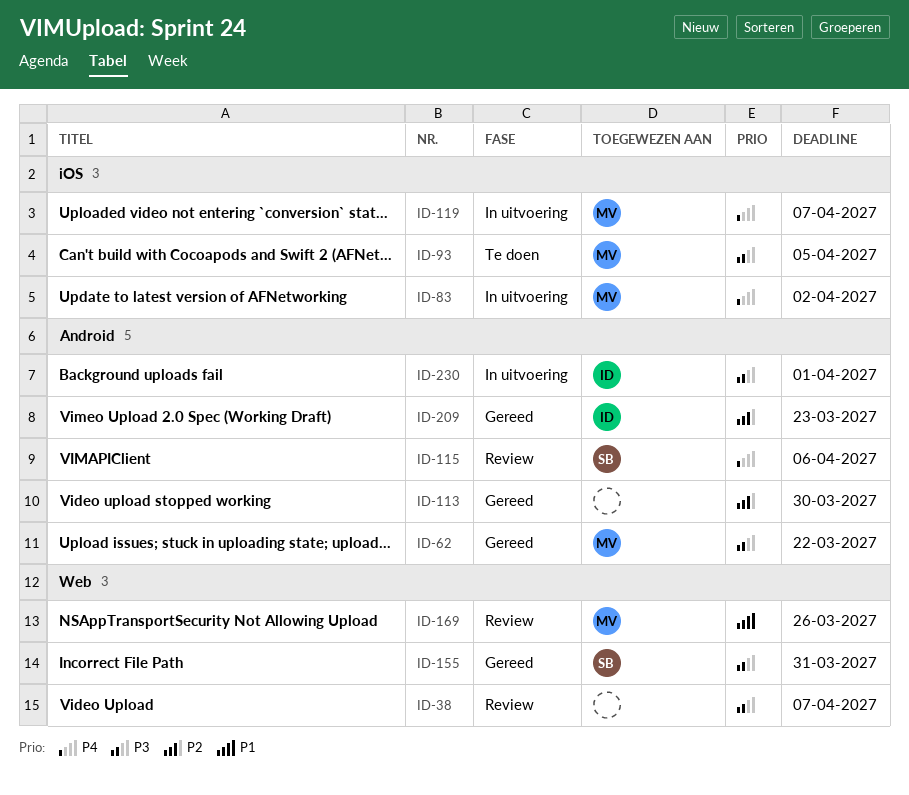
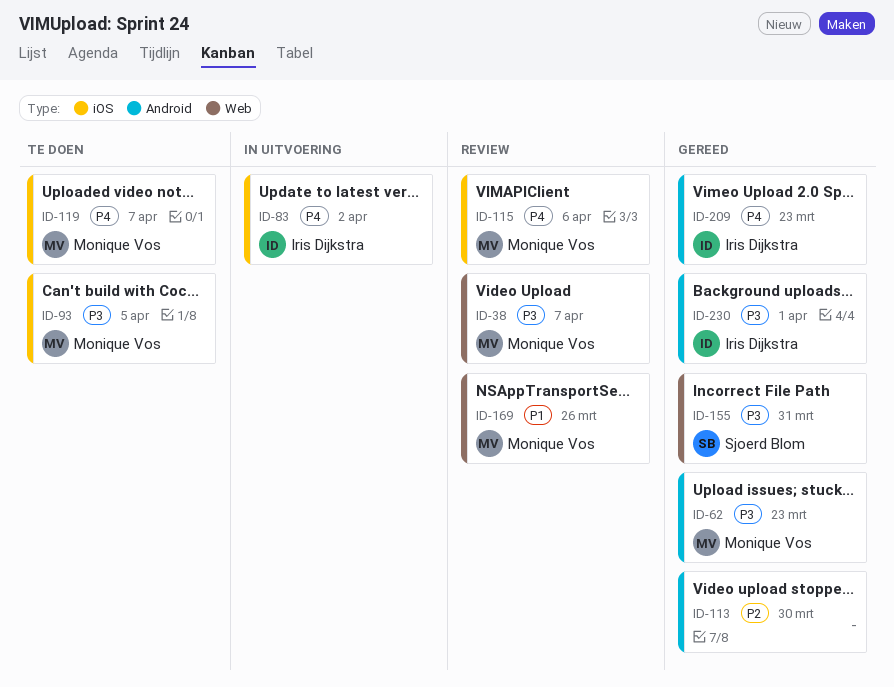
ID-38, owner: none -> Monique Vos
ID-62, due: Mar 22 -> Mar 23
ID-83, owner: Monique Vos -> Iris Dijkstra
ID-115, owner: Sjoerd Blom -> Monique Vos
ID-115, label: Android -> iOS
ID-119, status: In uitvoering -> Te doen
ID-209, priority: P2 -> P4
ID-230, status: In uitvoering -> Gereed

